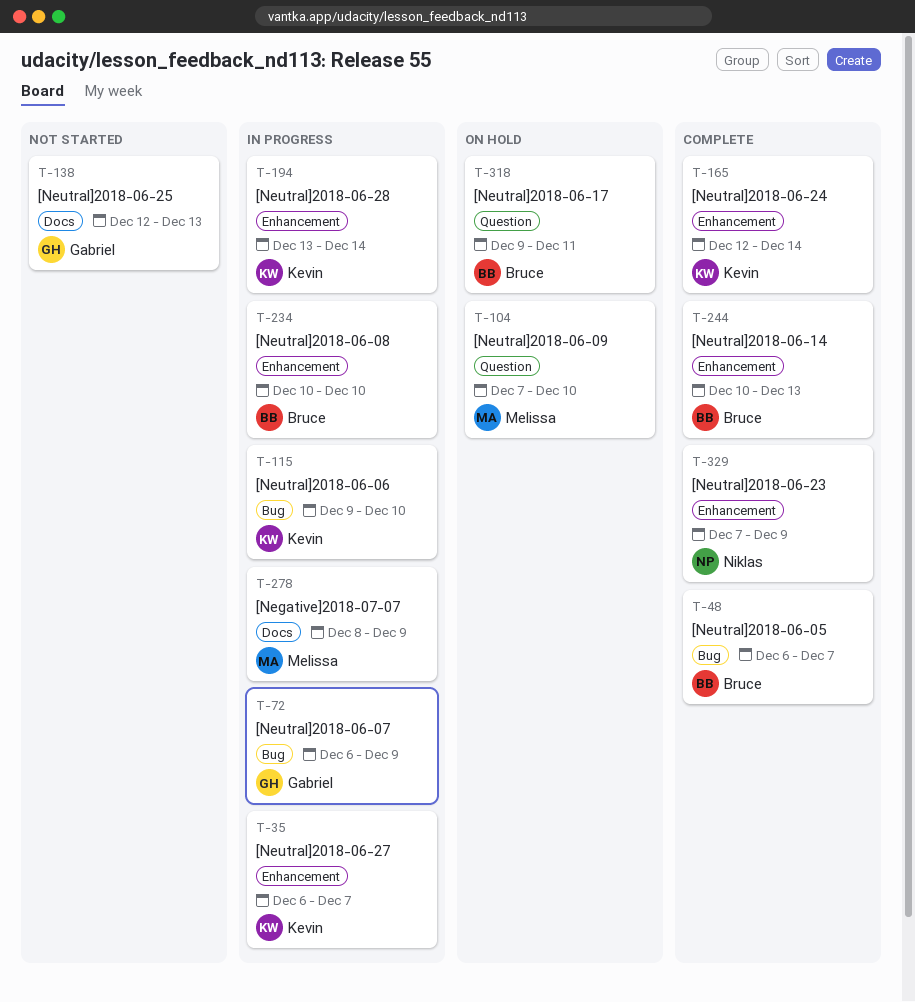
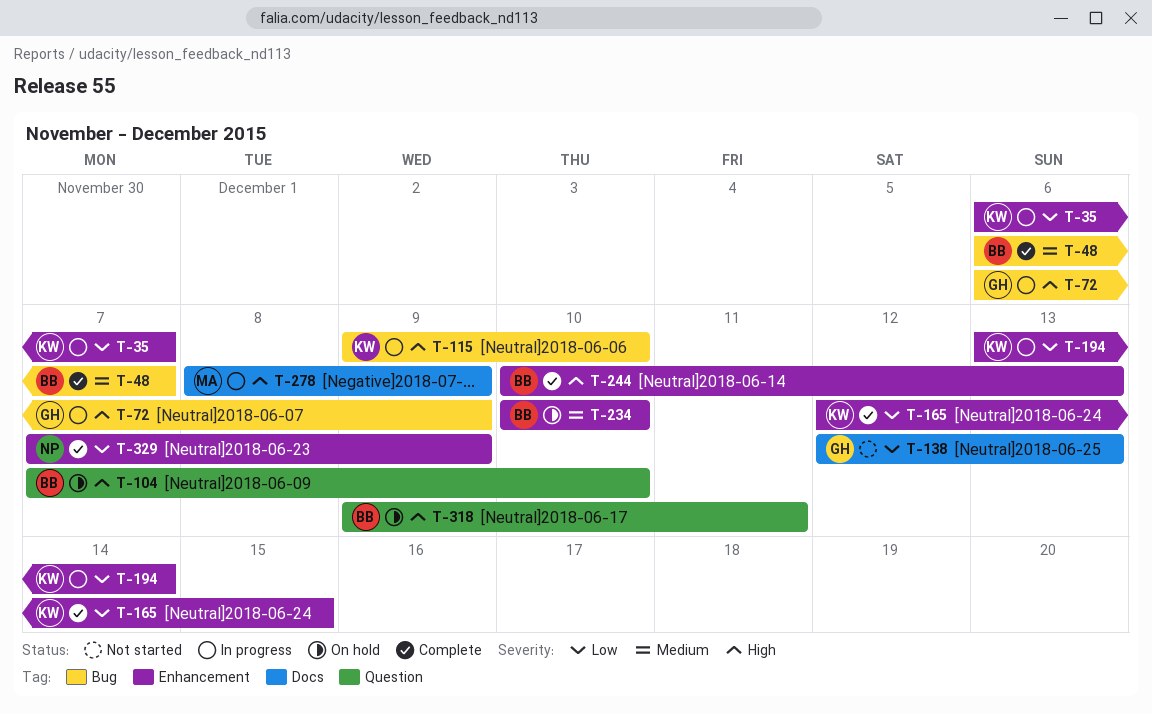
T-104, owner: Melissa -> Bruce
T-165, due: Dec 14 -> Dec 15
T-234, status: In progress -> On hold

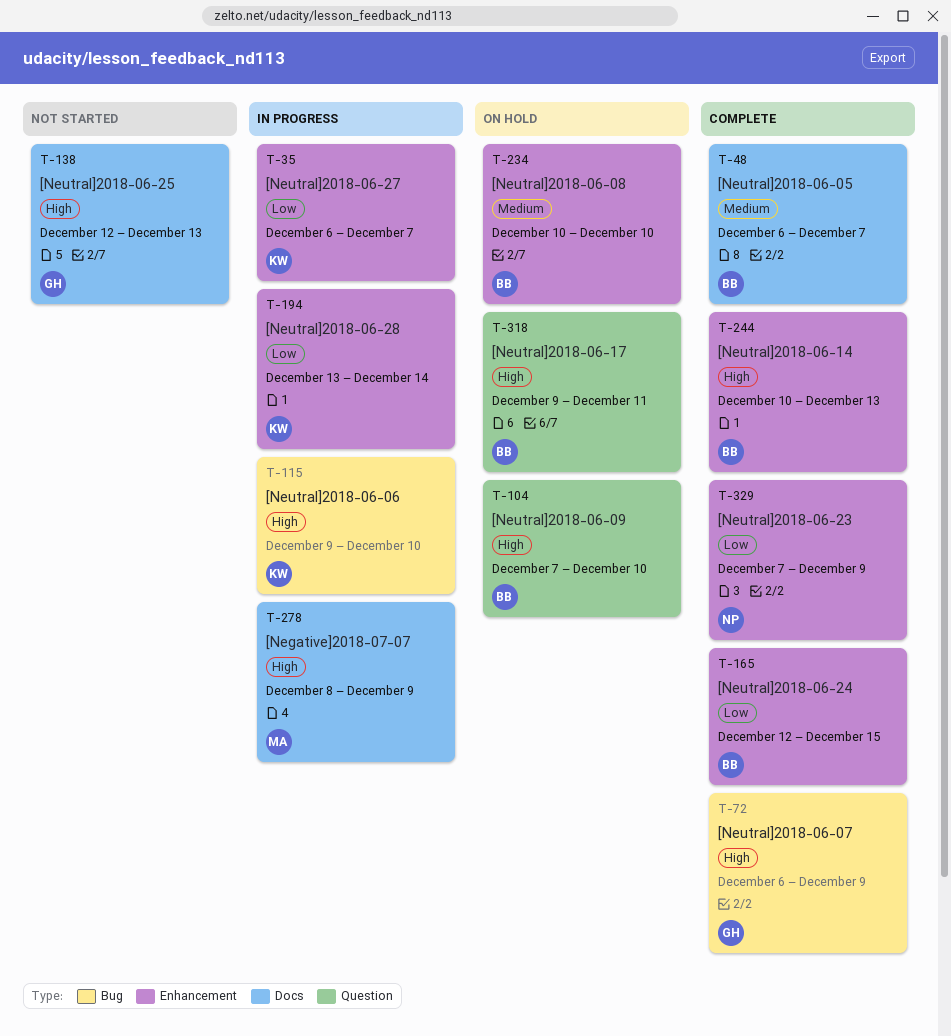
T-48, label: Bug -> Docs
T-72, status: In progress -> Complete
T-138, priority: Low -> High
T-165, owner: KW -> BB

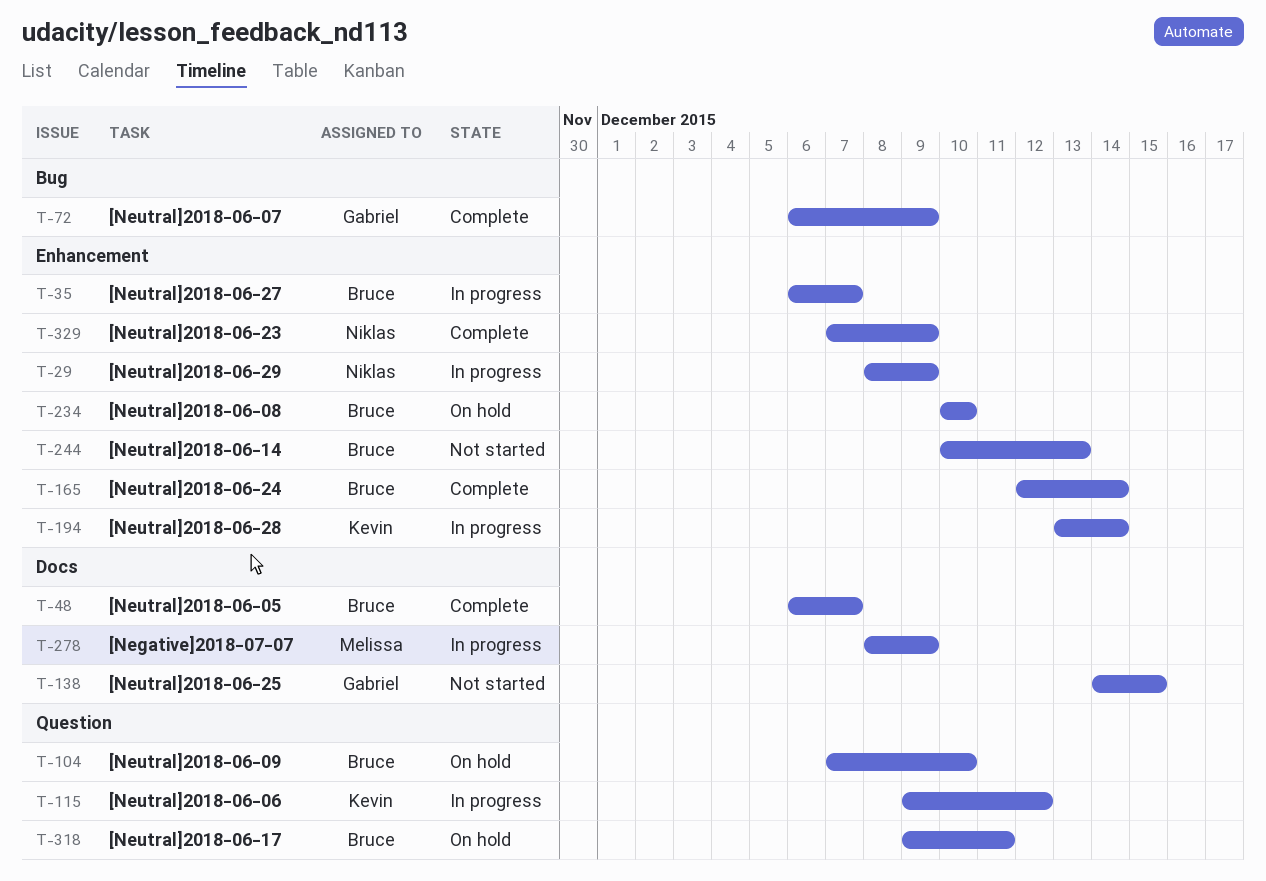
T-29: none -> present
T-35, owner: Kevin -> Bruce
T-115, label: Bug -> Question
T-115, due: Dec 10 -> Dec 12
T-138, start: Dec 12 -> Dec 14
T-138, due: Dec 13 -> Dec 15
T-165, due: Dec 15 -> Dec 14
T-244, status: Complete -> Not started

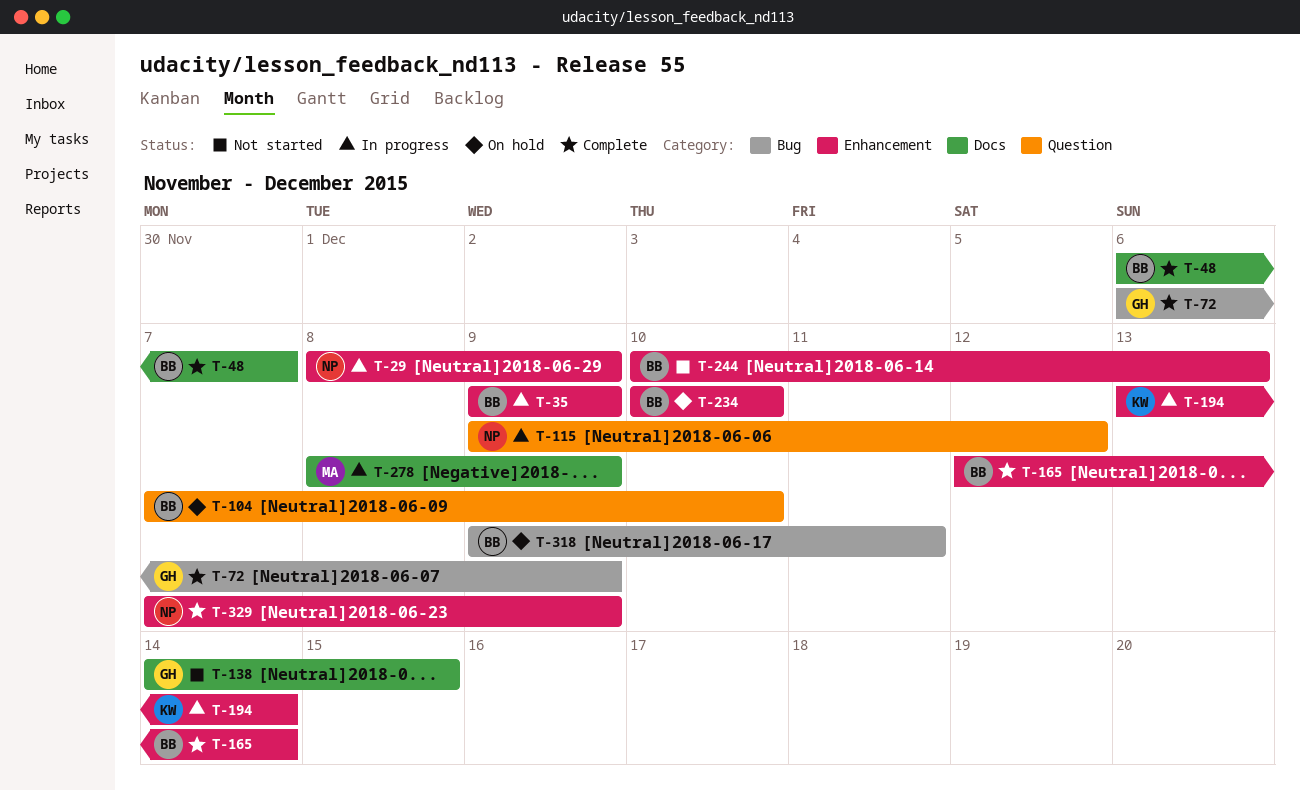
T-35, start: Dec 6 -> Dec 9
T-35, due: Dec 7 -> Dec 9
T-115, owner: Kevin -> Niklas
T-318, label: Question -> Bug

